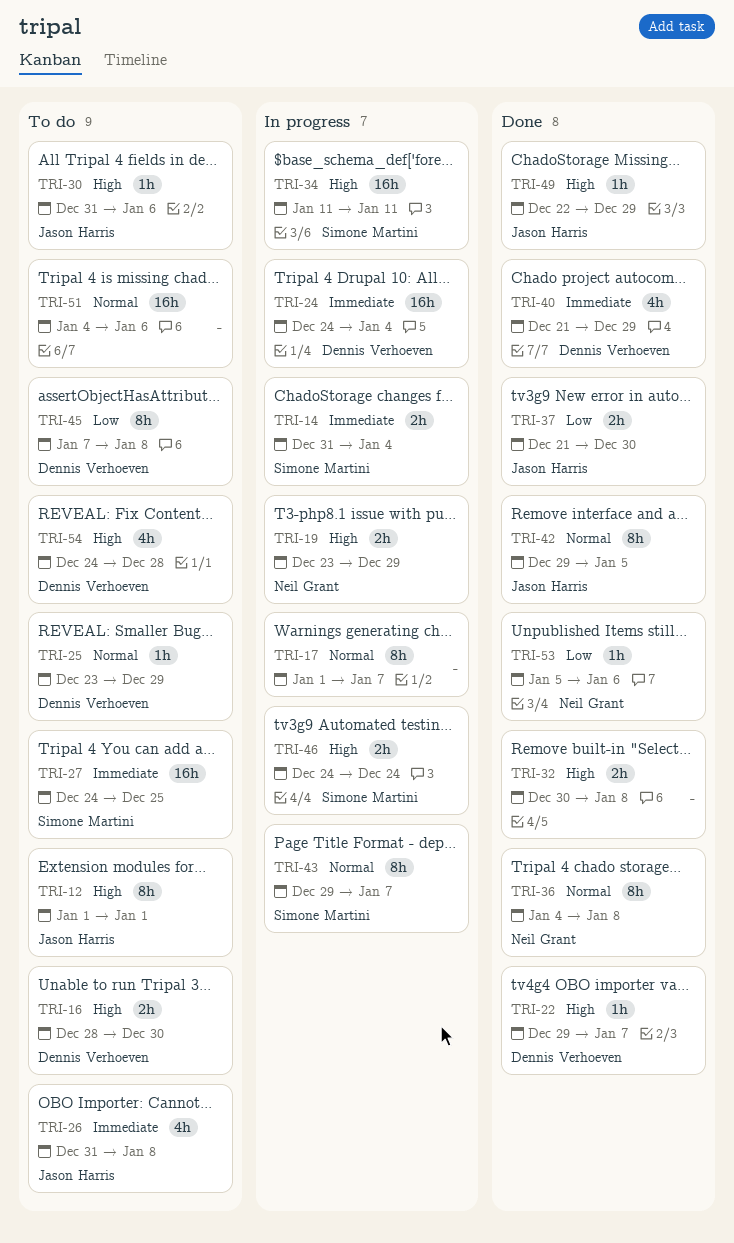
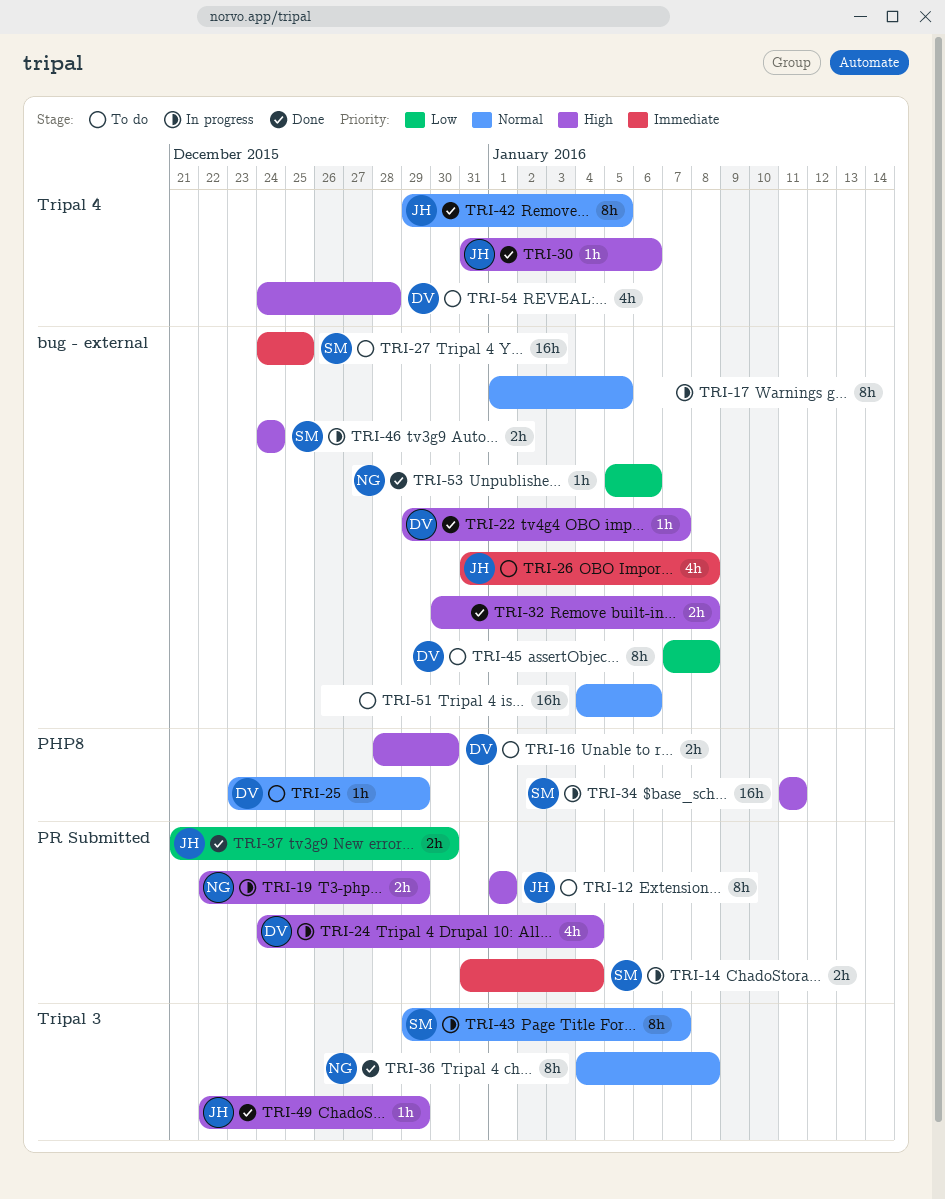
TRI-17, due: Jan 7 -> Jan 5
TRI-19, start: Dec 23 -> Dec 22
TRI-24, priority: Immediate -> High
TRI-24, estimate: 16h -> 4h
TRI-30, status: To do -> Done
TRI-40: present -> none

